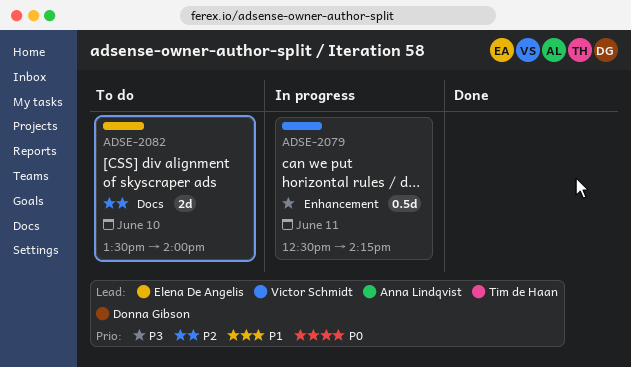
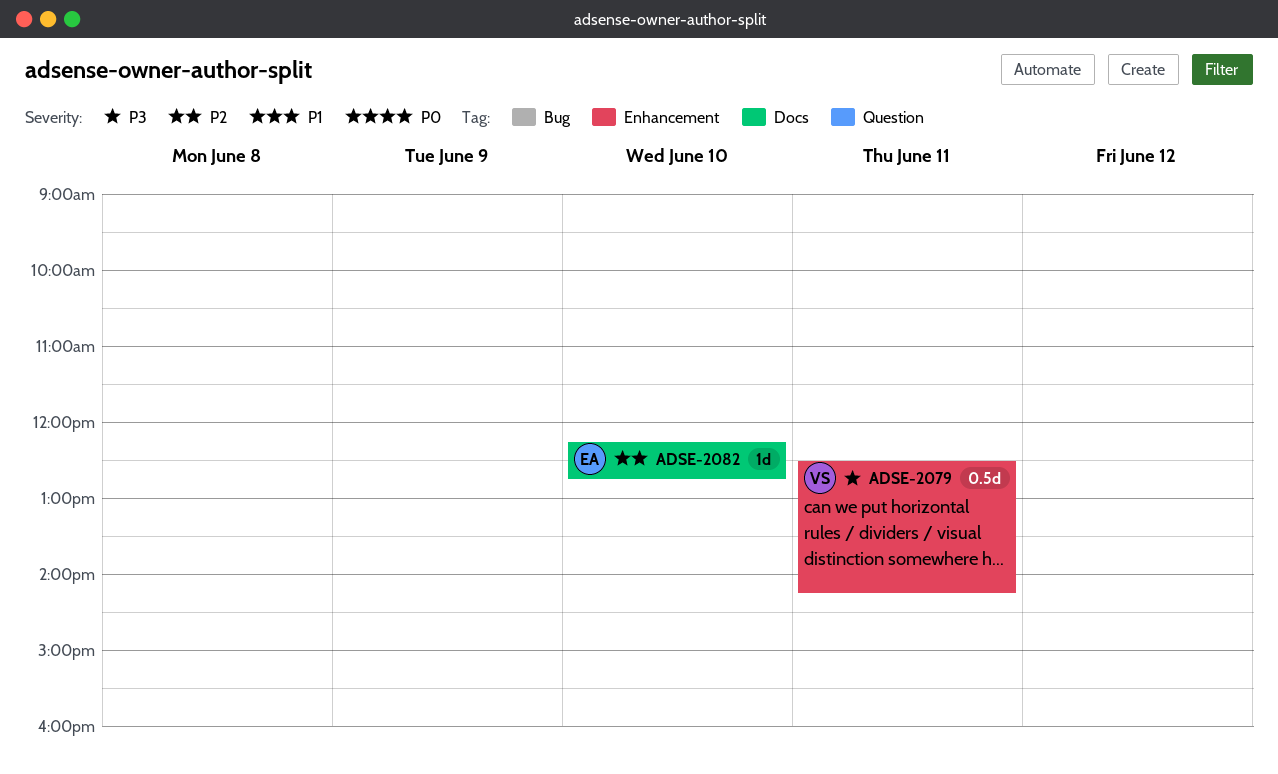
ADSE-2082, estimate: 2d -> 1d
ADSE-2082, begins: 13:30 -> 12:15
ADSE-2082, ends: 14:00 -> 12:45

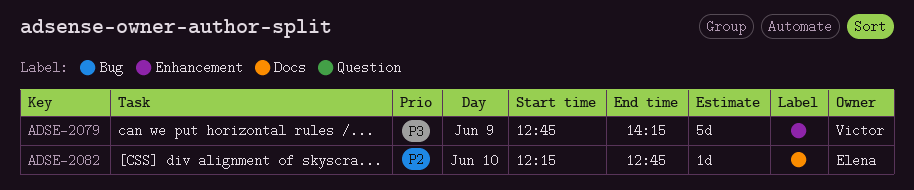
ADSE-2079, estimate: 0.5d -> 5d
ADSE-2079, day: Jun 11 -> Jun 9
ADSE-2079, begins: 12:30 -> 12:45

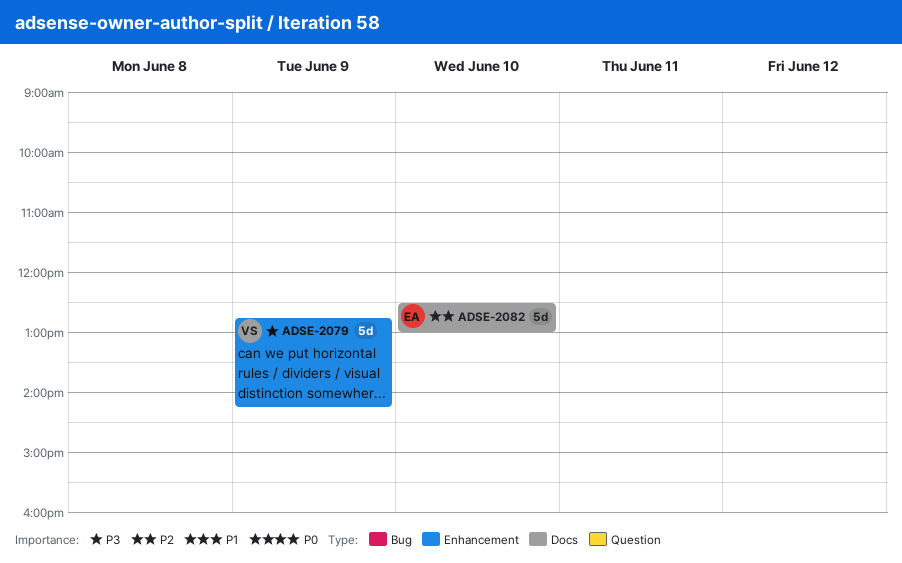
ADSE-2082, estimate: 1d -> 5d
ADSE-2082, begins: 12:15 -> 12:30
ADSE-2082, ends: 12:45 -> 13:00

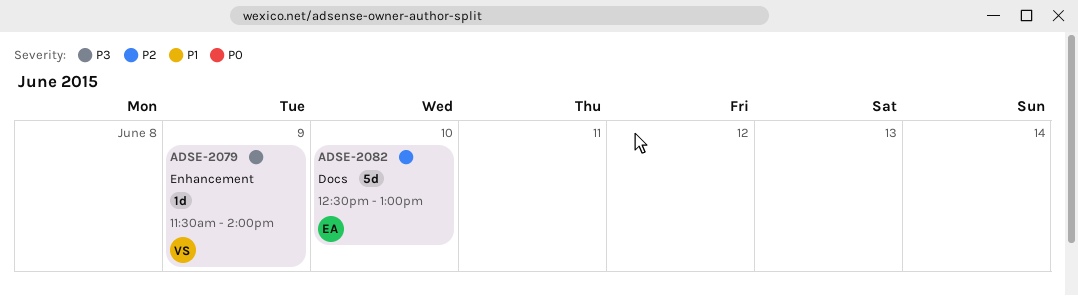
ADSE-2079, estimate: 5d -> 1d
ADSE-2079, begins: 12:45 -> 11:30
ADSE-2079, ends: 14:15 -> 14:00

